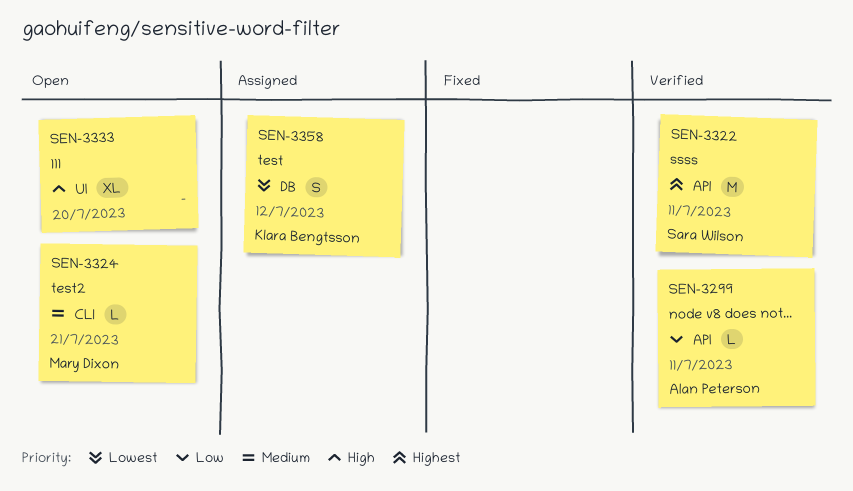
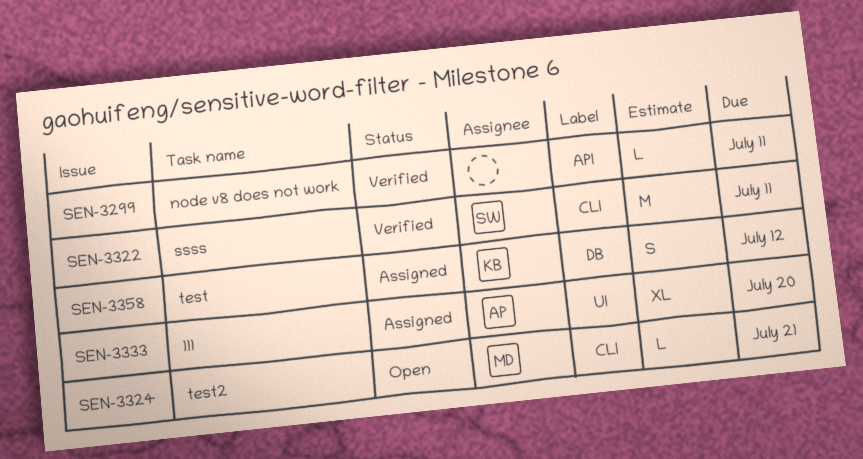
SEN-3299, owner: Alan Peterson -> none
SEN-3322, label: API -> CLI
SEN-3333, status: Open -> Assigned
SEN-3333, owner: none -> Alan Peterson

